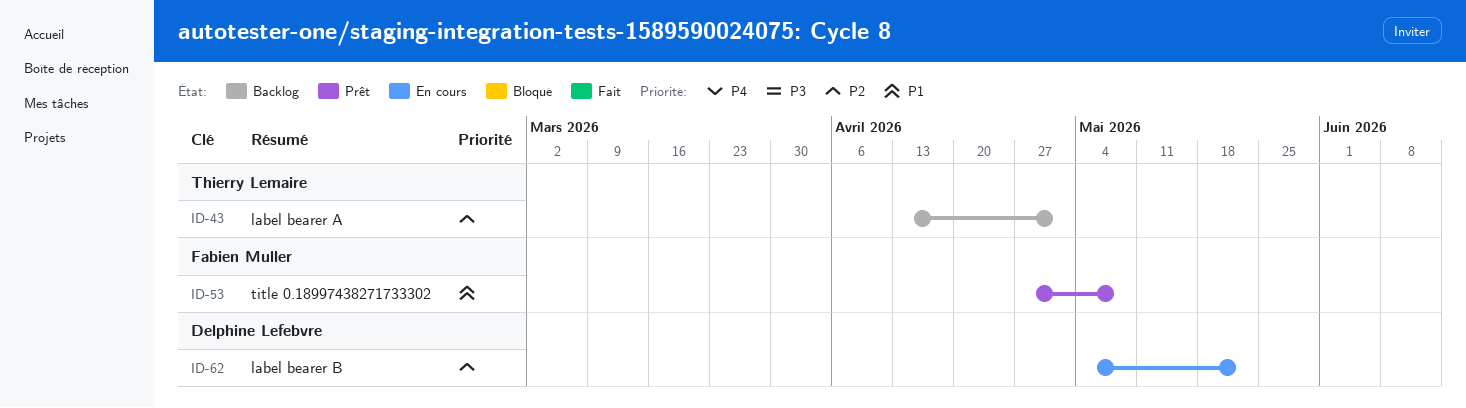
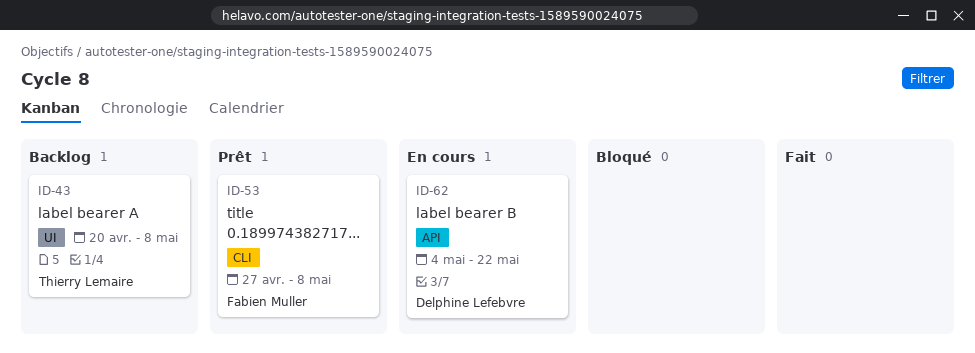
ID-43, start: Apr 13 -> Apr 20
ID-43, due: May 1 -> May 8

